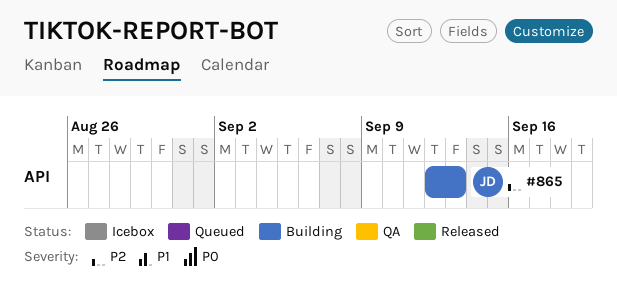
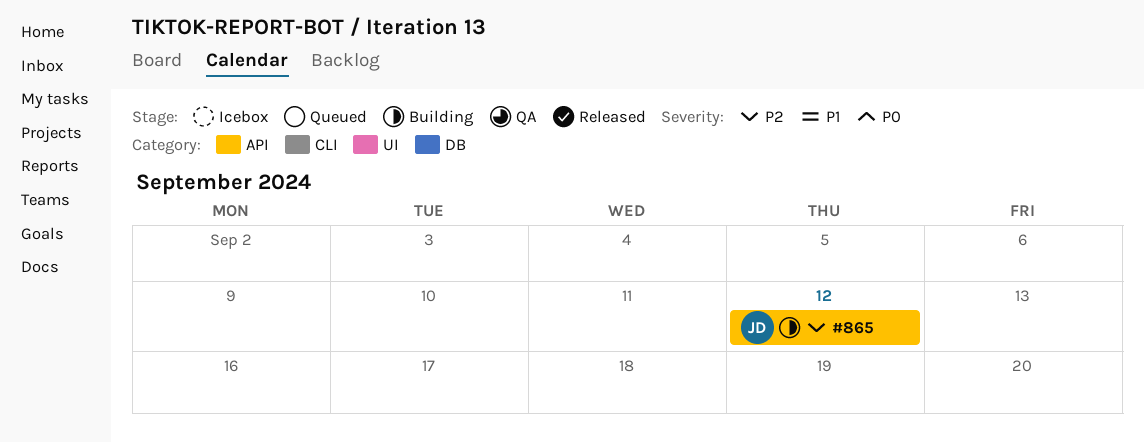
#865, due: Sep 13 -> Sep 12

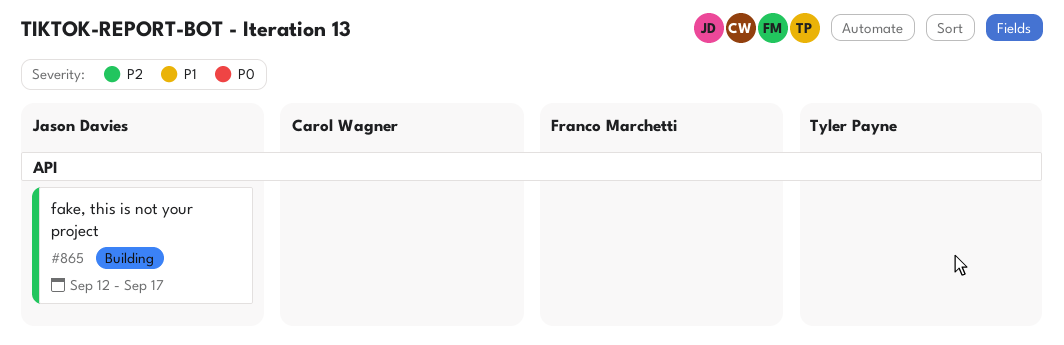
#865, due: Sep 12 -> Sep 17

